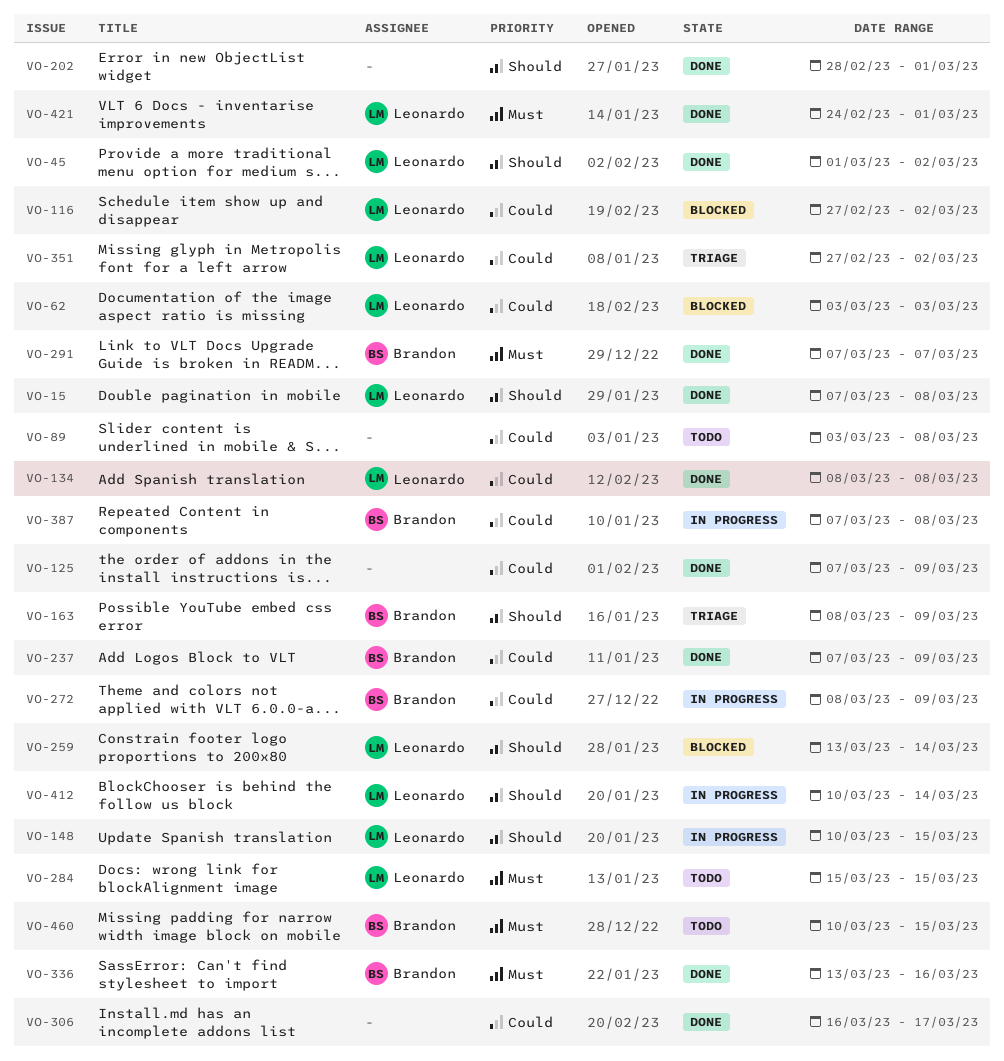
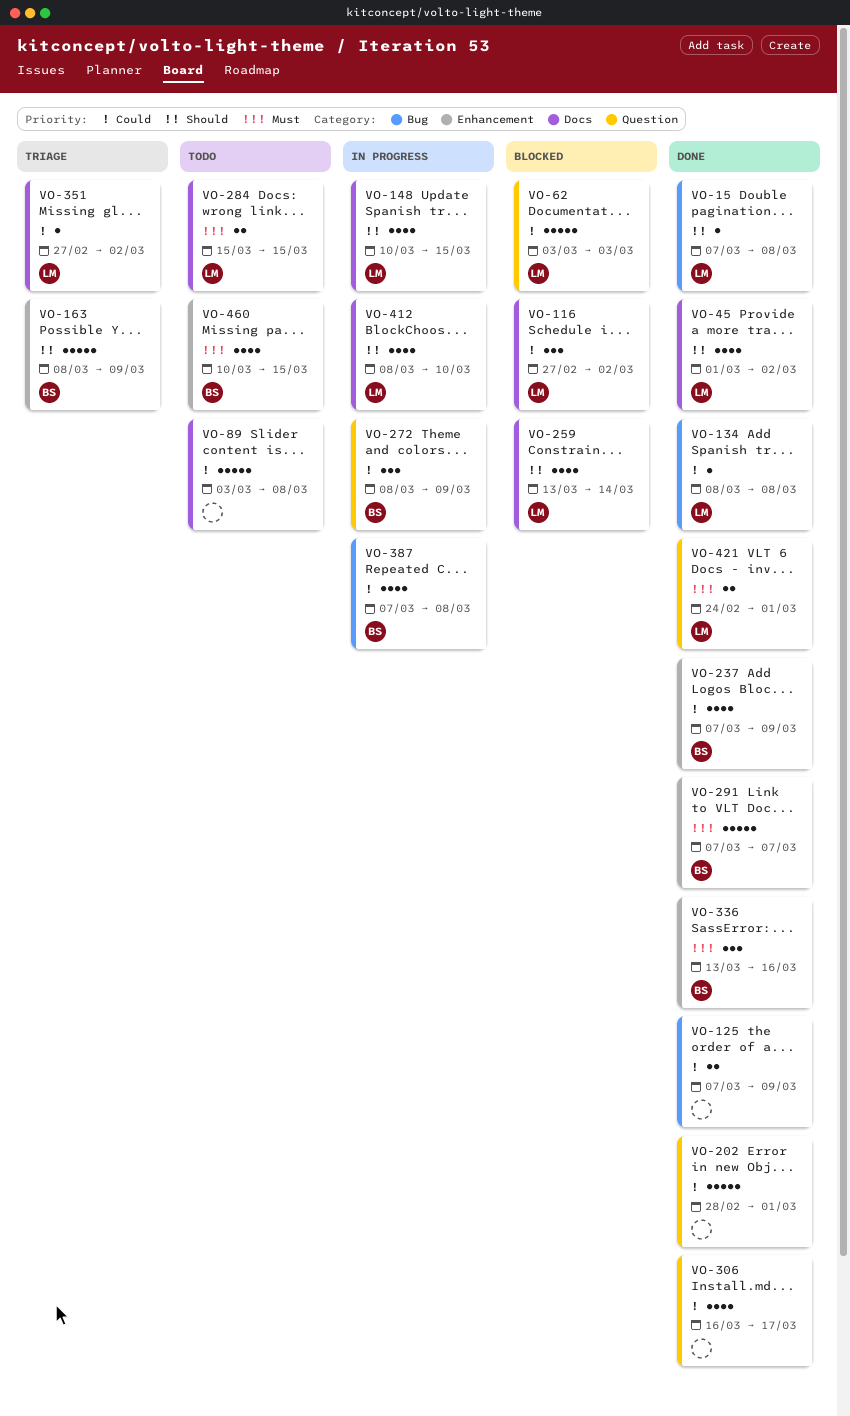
VO-202, priority: Should -> Could
VO-412, start: Mar 10 -> Mar 8
VO-412, due: Mar 14 -> Mar 10

